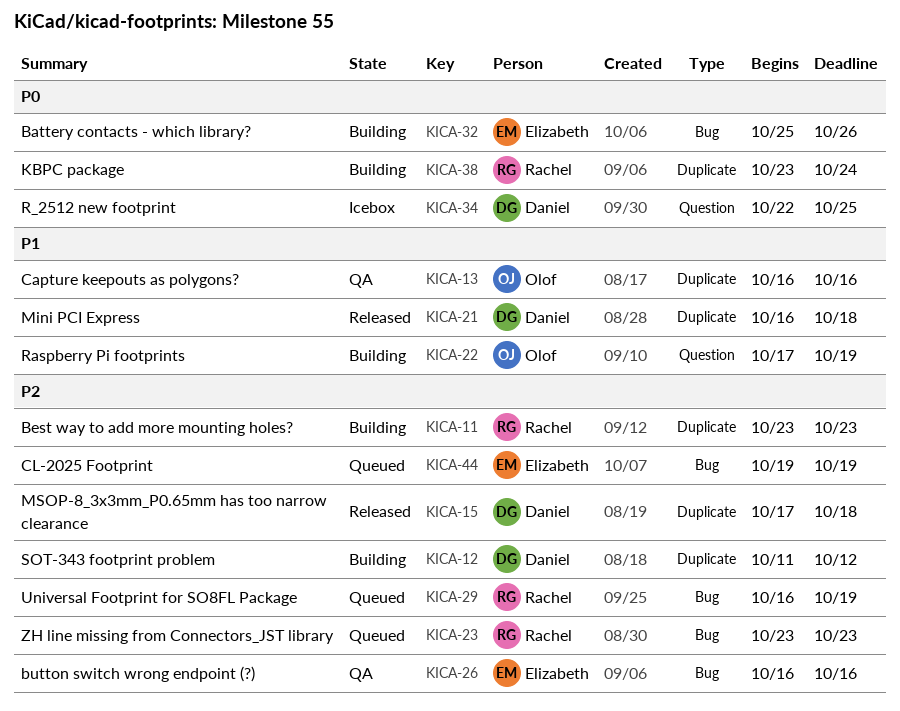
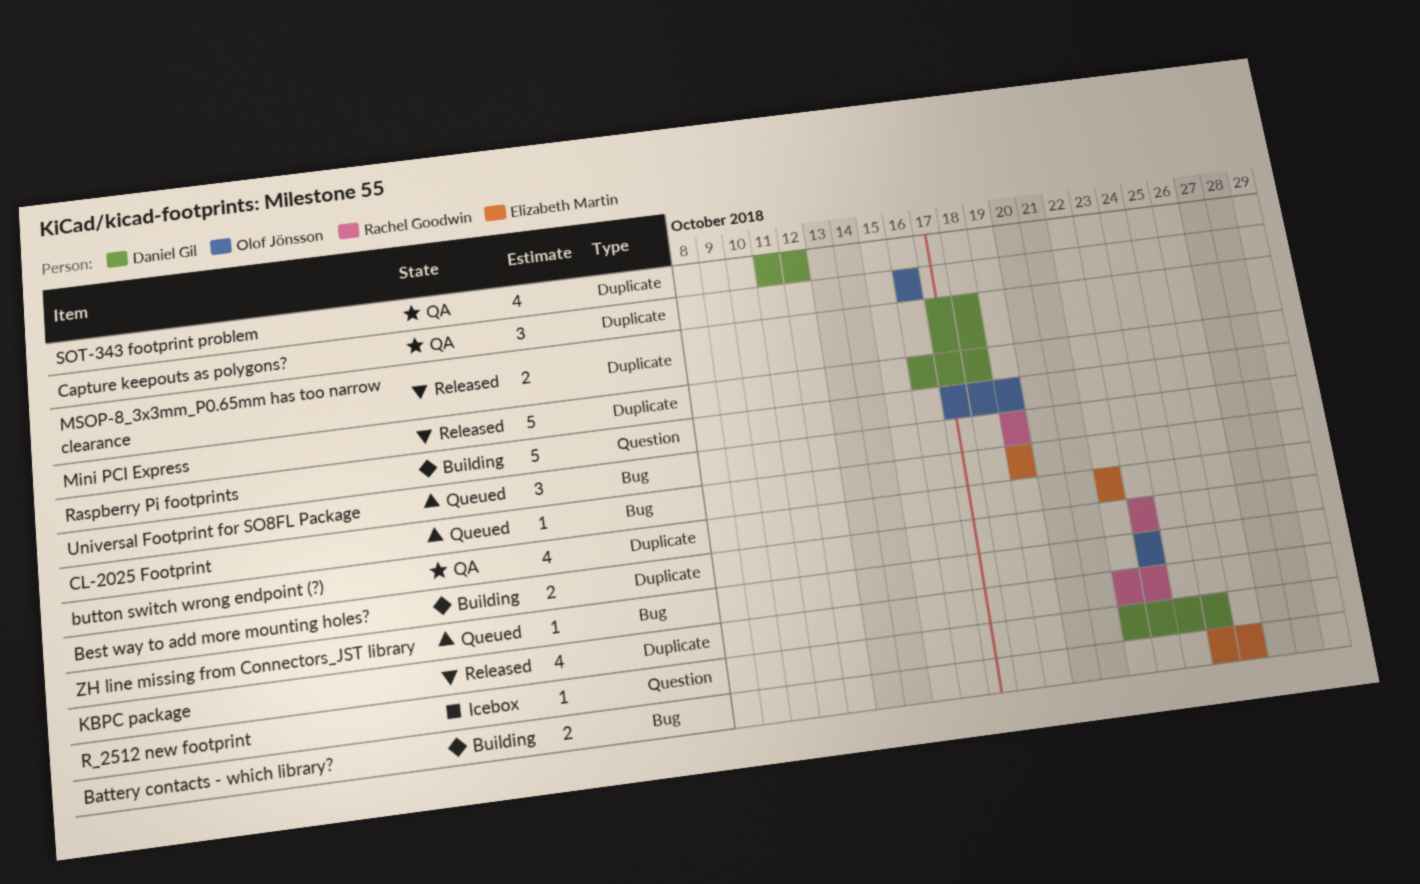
button switch wrong endpoint (?), label: Bug -> Duplicate
button switch wrong endpoint (?), start: Oct 16 -> Oct 22
button switch wrong endpoint (?), due: Oct 16 -> Oct 22
KBPC package, status: Building -> Released
KBPC package, start: Oct 23 -> Oct 22
KBPC package, due: Oct 24 -> Oct 23
SOT-343 footprint problem, status: Building -> QA
Universal Footprint for SO8FL Package, start: Oct 16 -> Oct 19
ZH line missing from Connectors_JST library, owner: Rachel Goodwin -> Olof Jönsson

